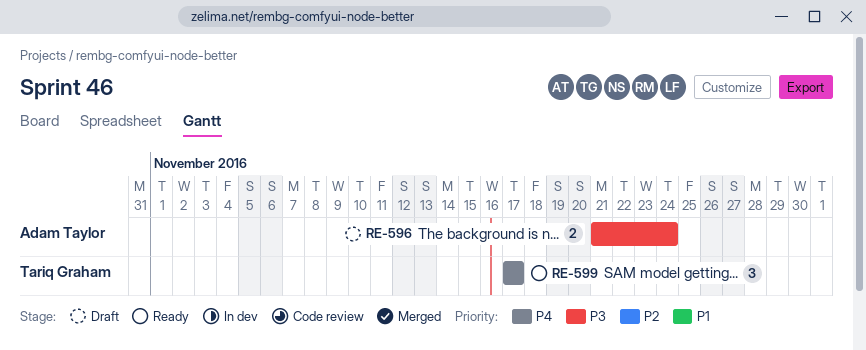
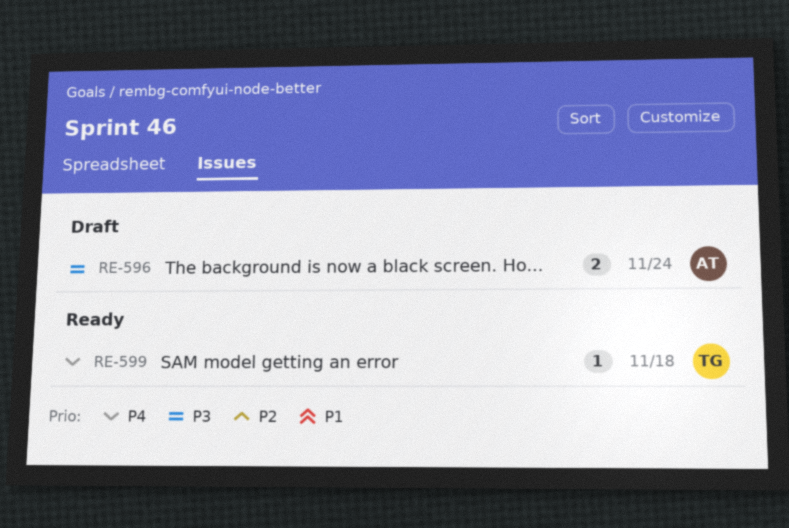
RE-599, estimate: 3 -> 1
RE-599, due: Nov 17 -> Nov 18

